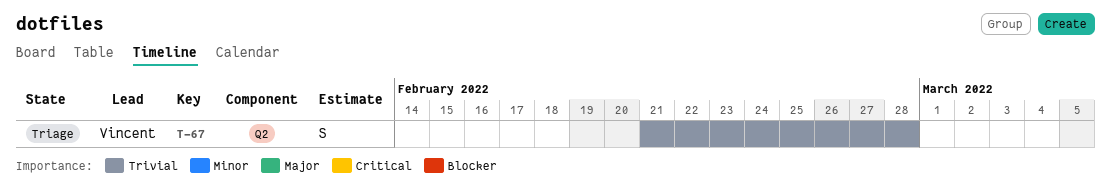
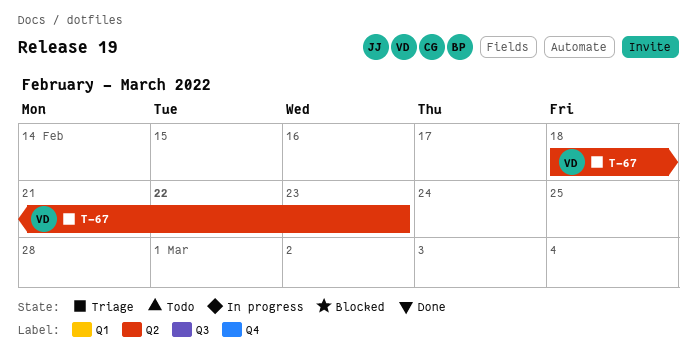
T-67, start: Feb 21 -> Feb 18
T-67, due: Feb 28 -> Feb 23

